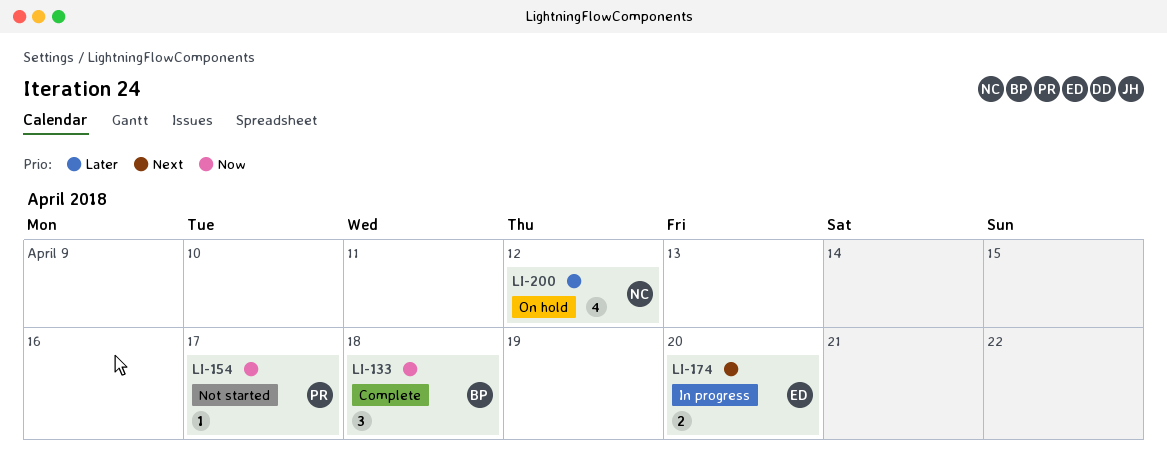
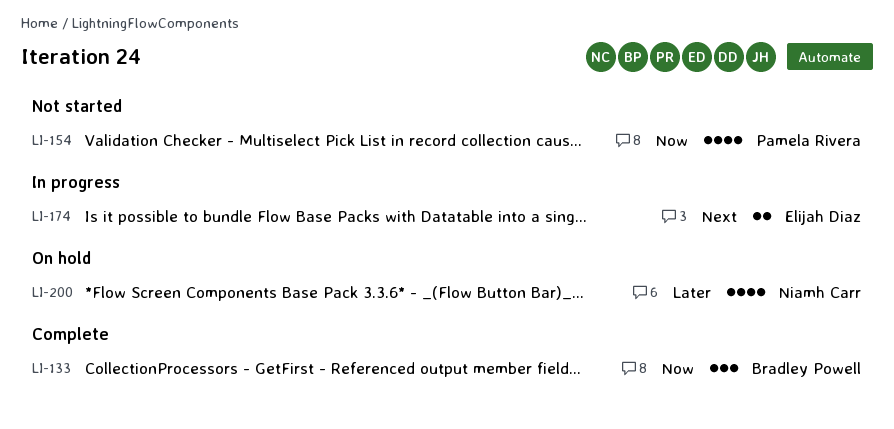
LI-154, estimate: 1 -> 4

